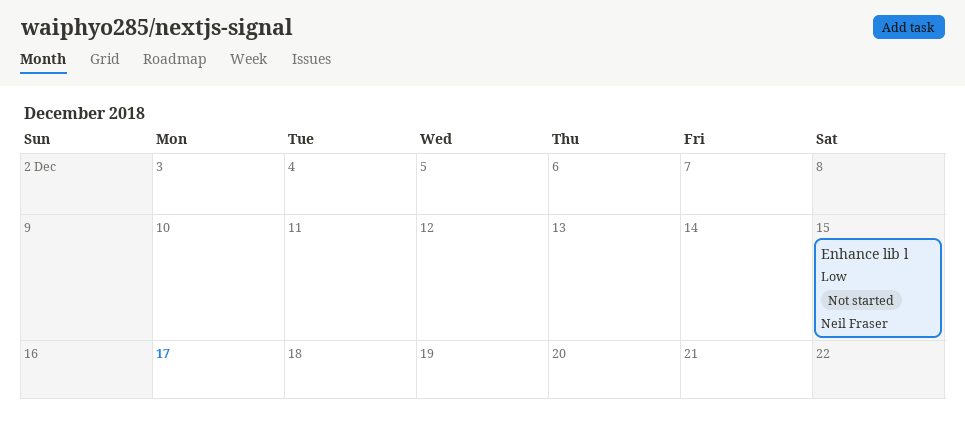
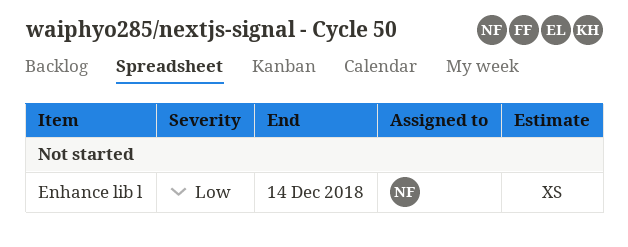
Enhance lib l, due: Dec 15 -> Dec 14

